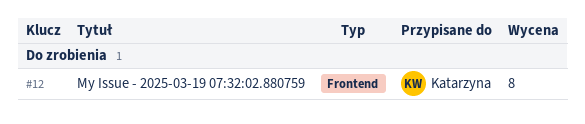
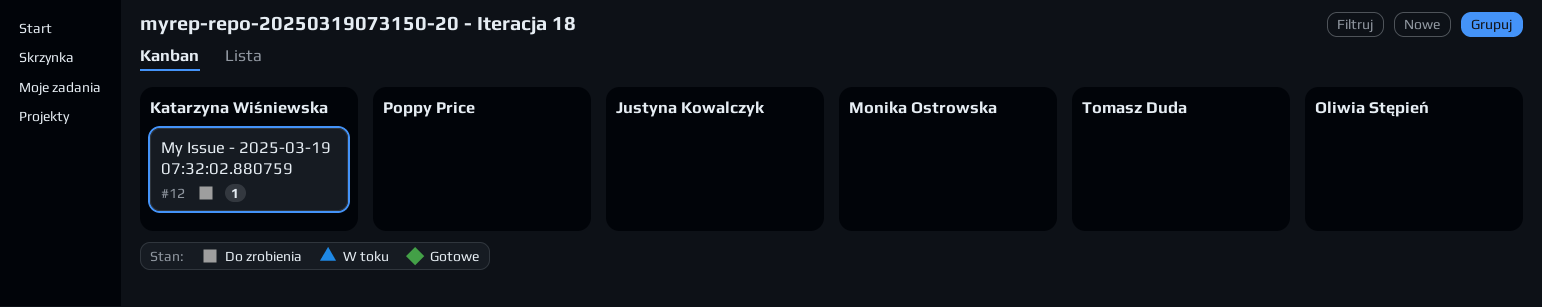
#12, estimate: 8 -> 1

